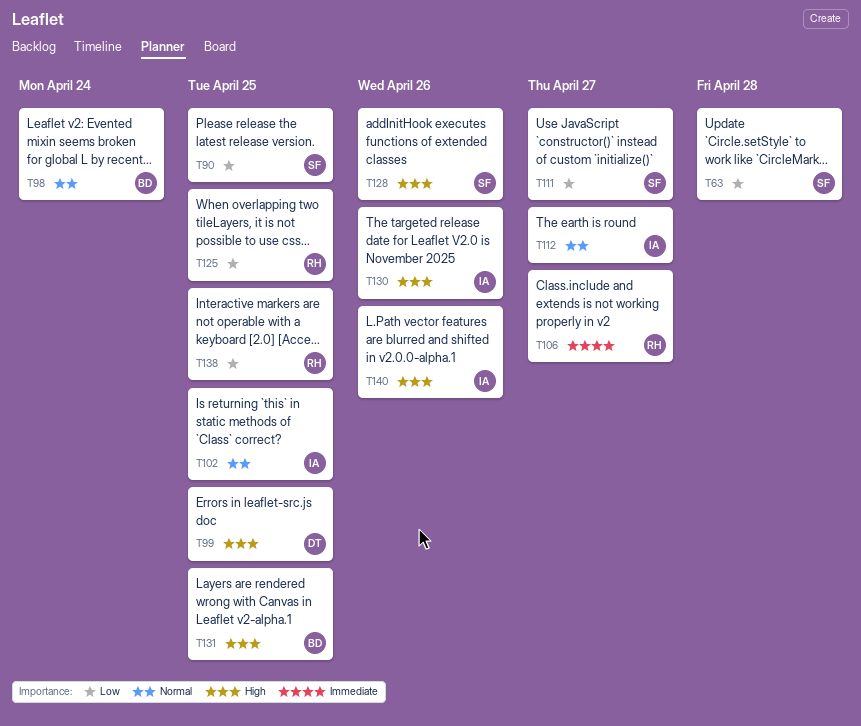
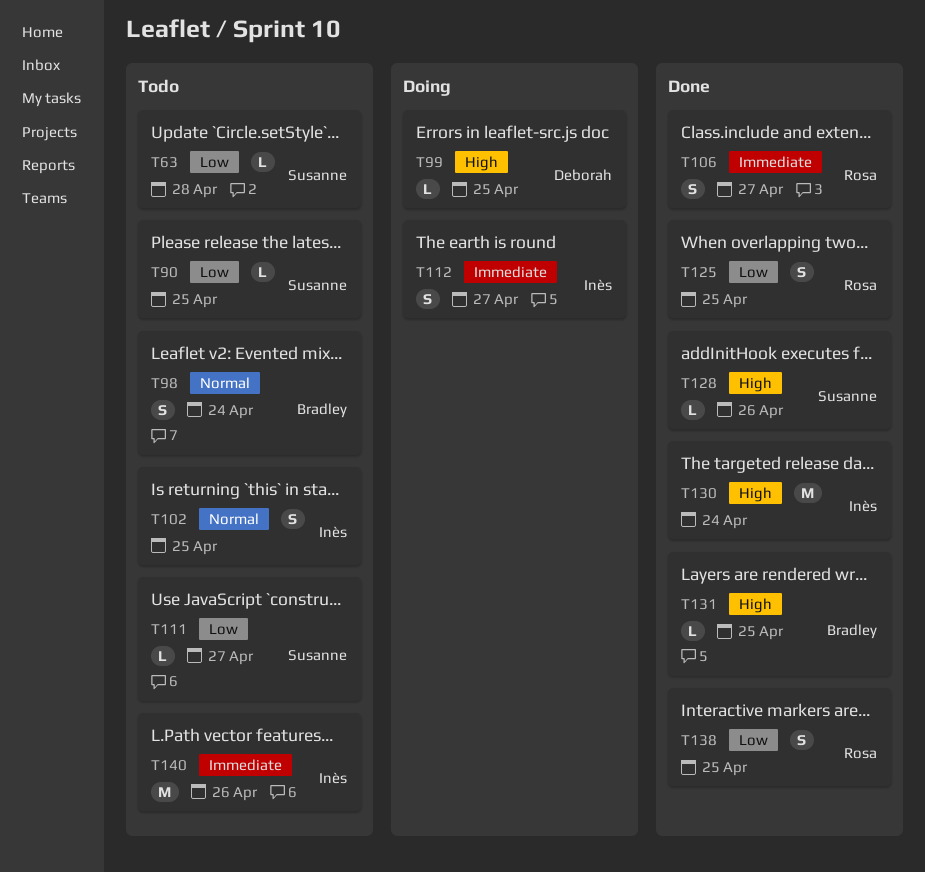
T112, priority: Normal -> Immediate
T130, due: Apr 26 -> Apr 24
T140, priority: High -> Immediate

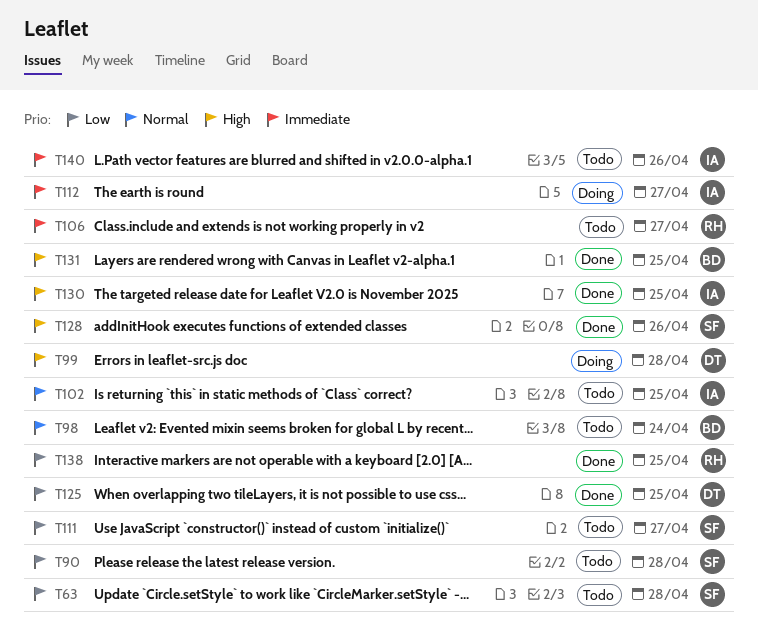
T90, due: Apr 25 -> Apr 28
T99, due: Apr 25 -> Apr 28
T106, status: Done -> Todo
T125, owner: Rosa -> Deborah
T130, due: Apr 24 -> Apr 25

